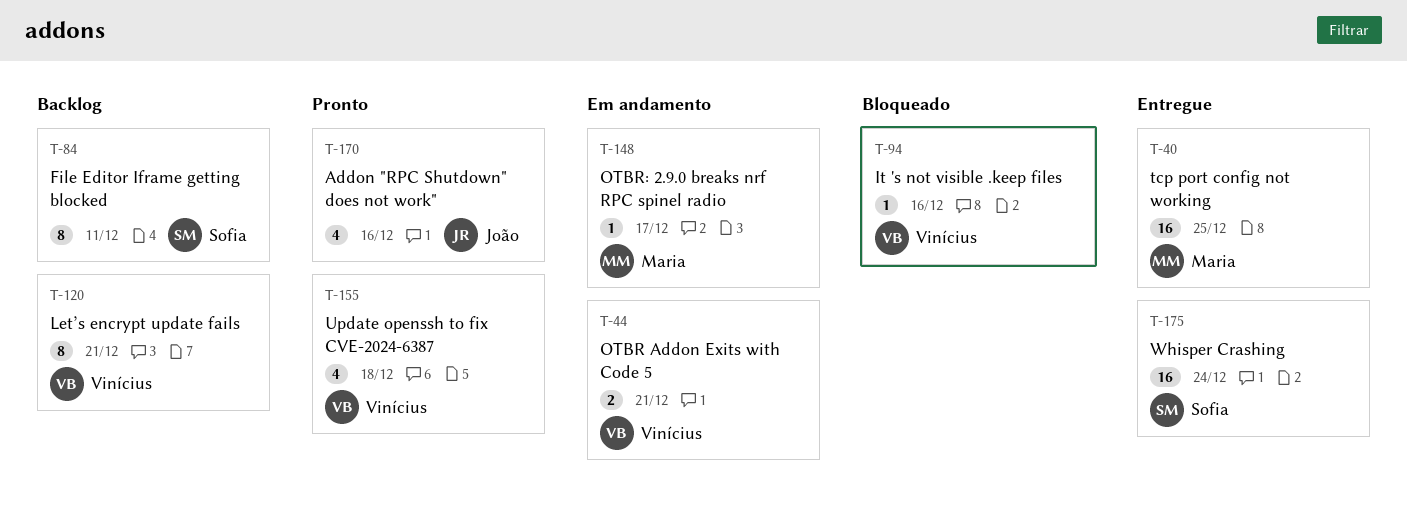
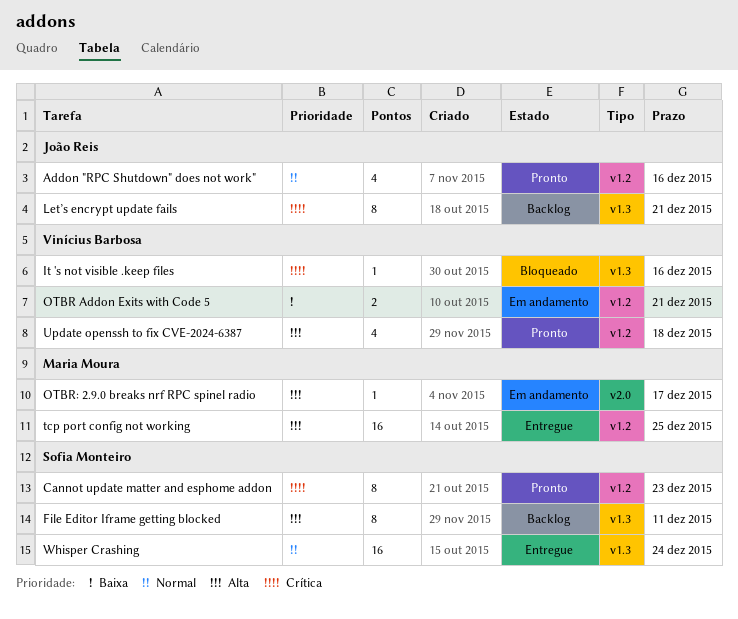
Cannot update matter and esphome addon: none -> present
Let’s encrypt update fails, owner: Vinícius Barbosa -> João Reis

